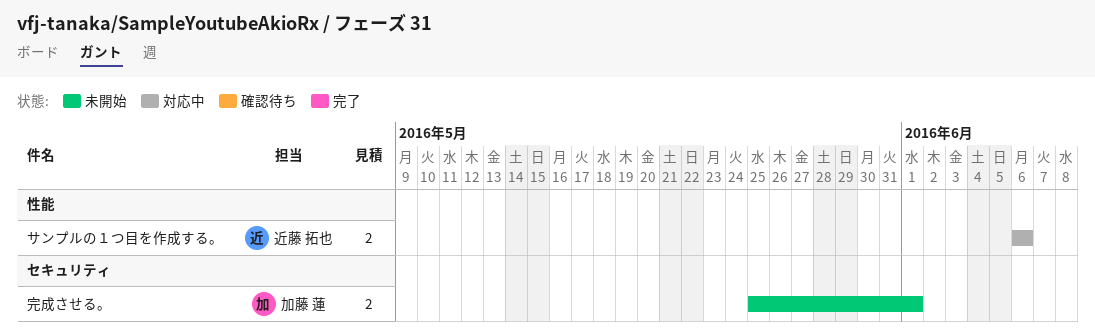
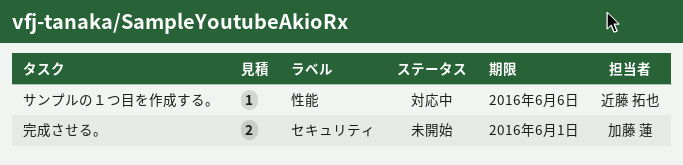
サンプルの１つ目を作成する。, estimate: 2 -> 1

